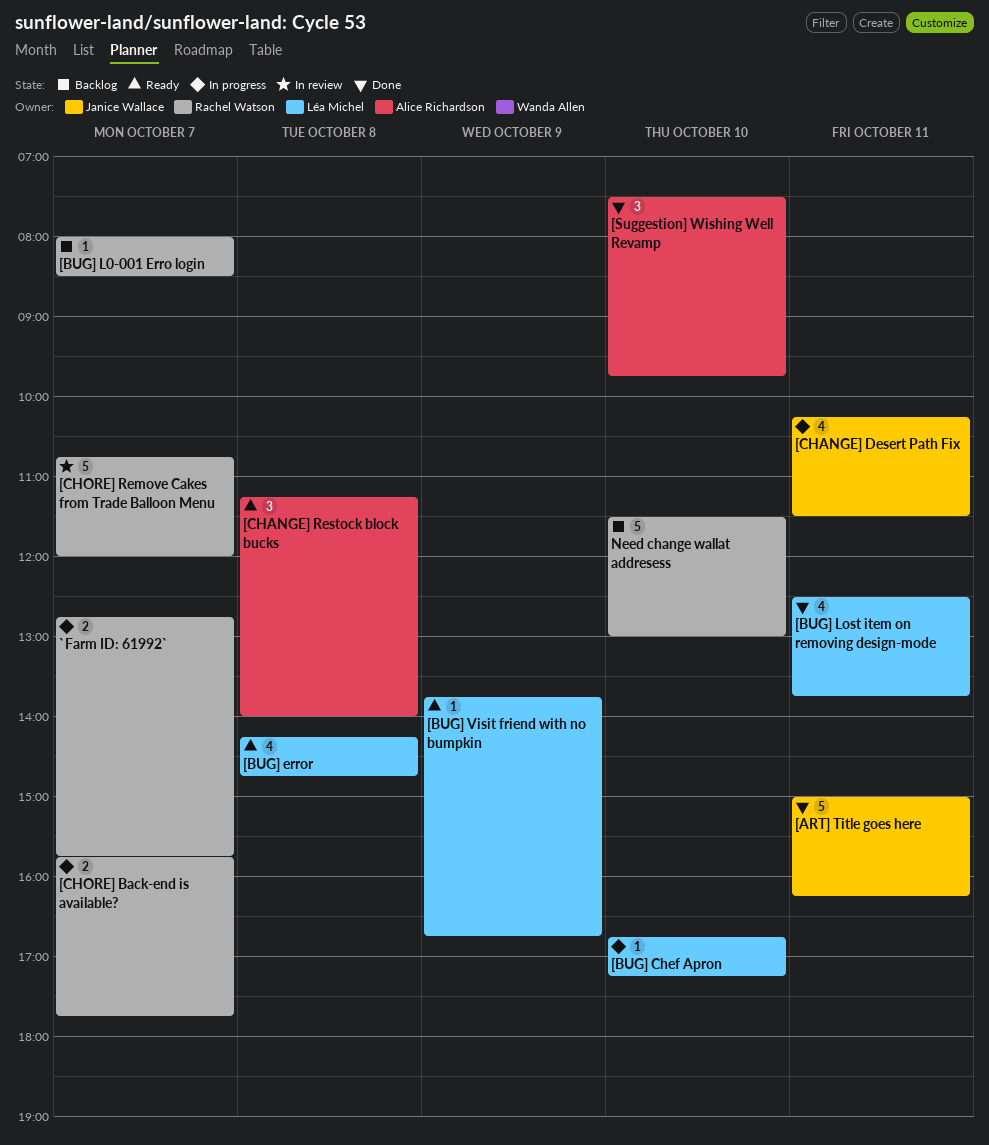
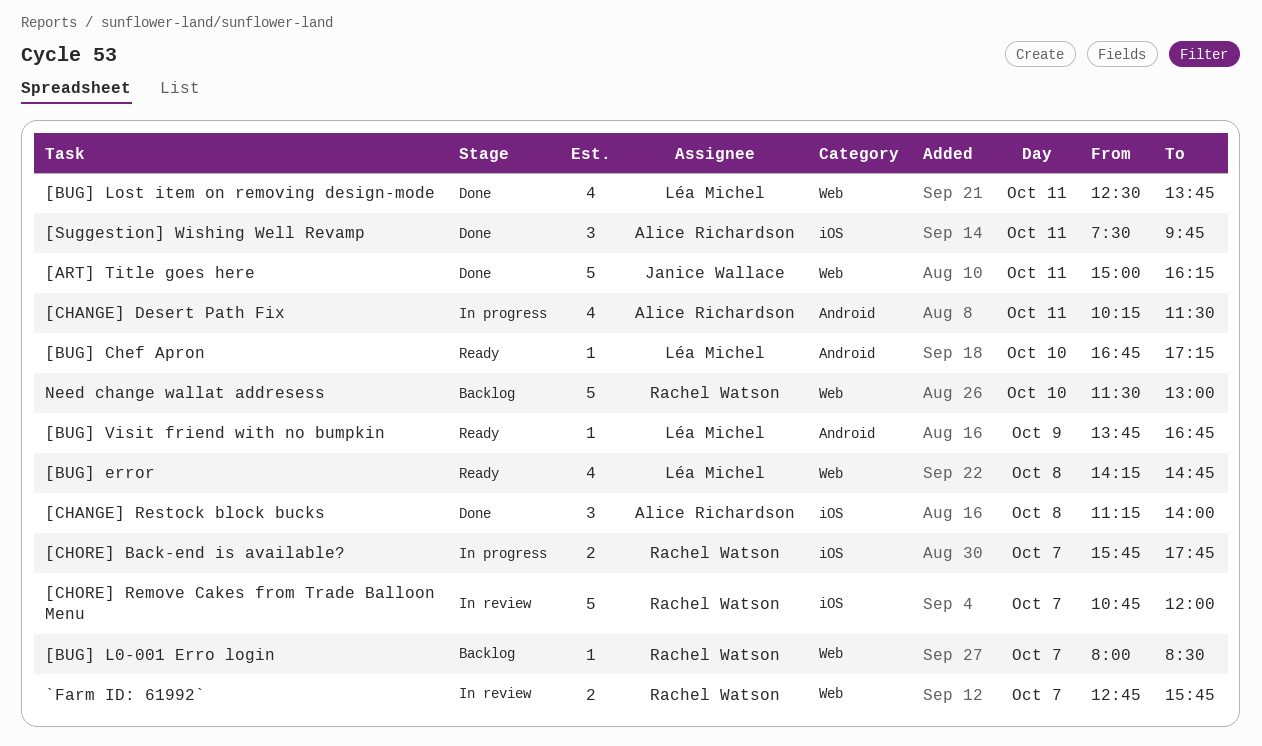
[BUG] Chef Apron, status: In progress -> Ready
[CHANGE] Desert Path Fix, owner: Janice Wallace -> Alice Richardson
[CHANGE] Restock block bucks, status: Ready -> Done
[Suggestion] Wishing Well Revamp, day: Oct 10 -> Oct 11
`Farm ID: 61992`, status: In progress -> In review

